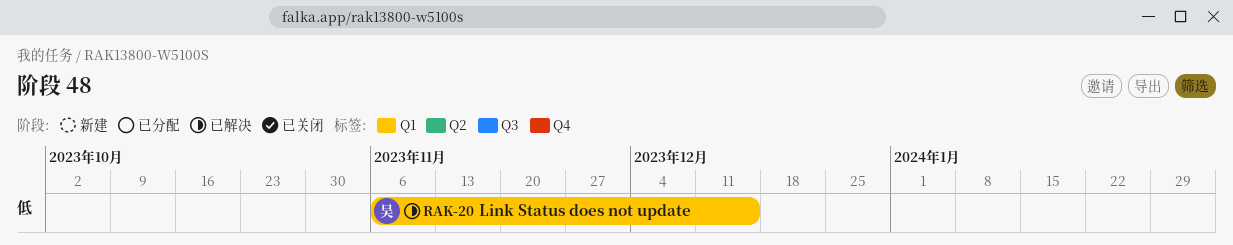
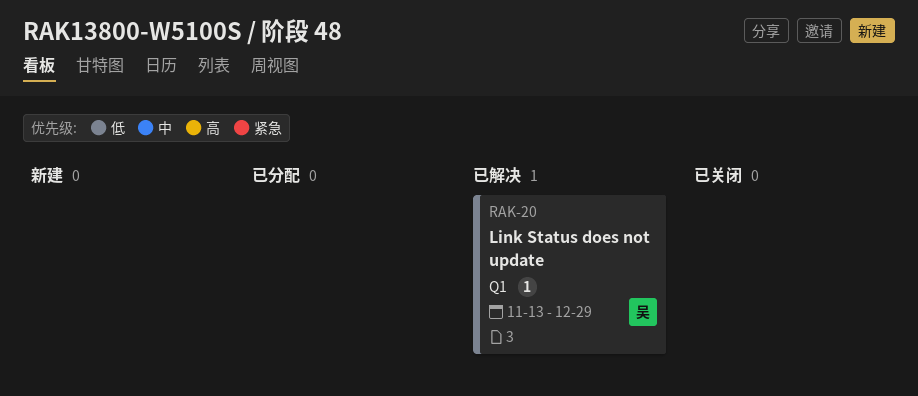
RAK-20, start: Nov 6 -> Nov 13
RAK-20, due: Dec 15 -> Dec 29

